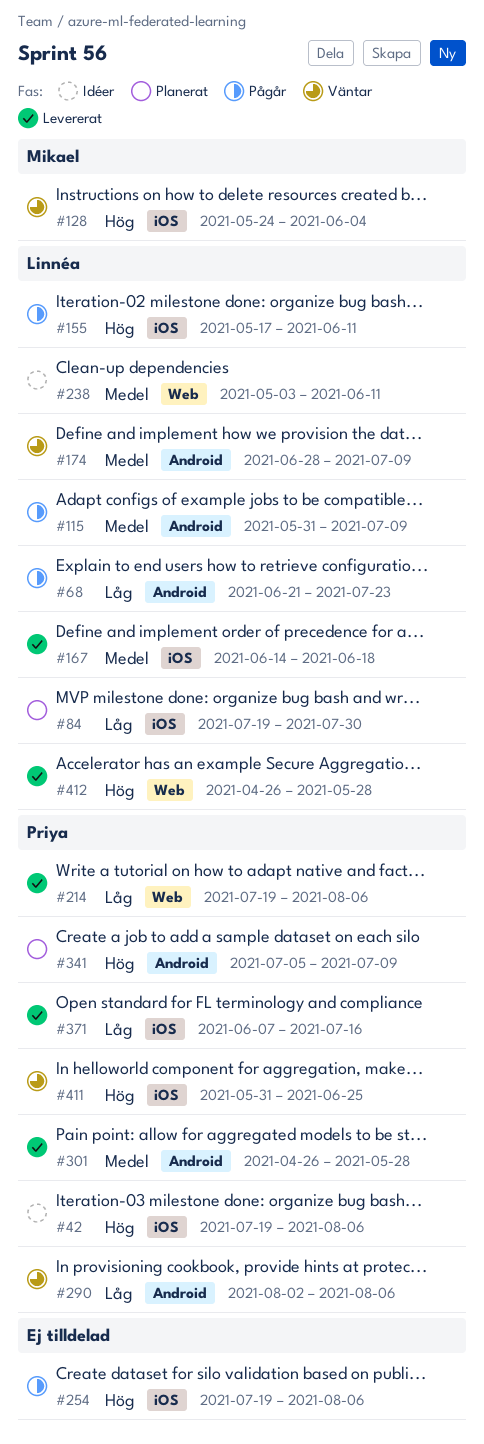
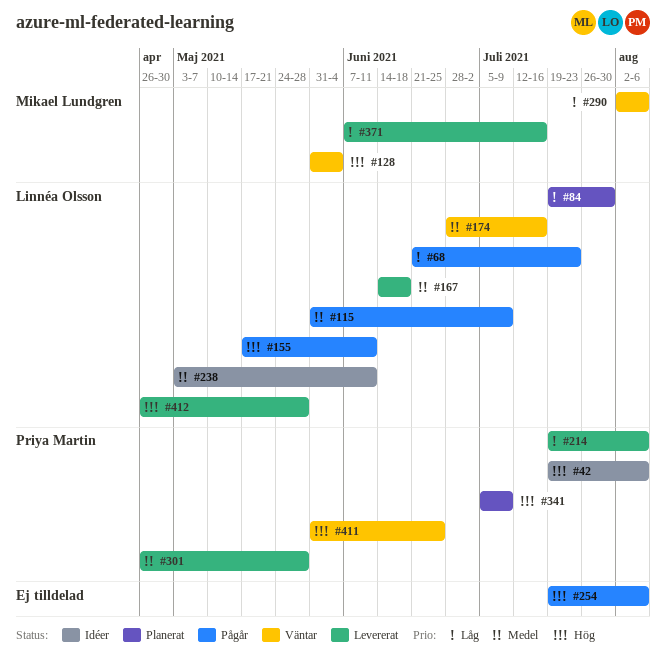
#128, start: May 24 -> May 31
#174, due: Jul 9 -> Jul 16
#290, owner: Priya Martin -> Mikael Lundgren
#371, owner: Priya Martin -> Mikael Lundgren

